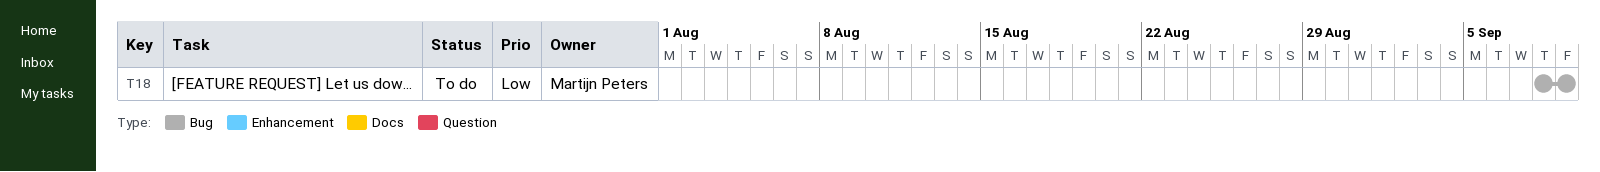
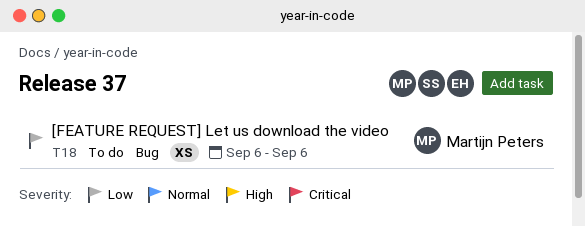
T18, start: Sep 8 -> Sep 6
T18, due: Sep 9 -> Sep 6

